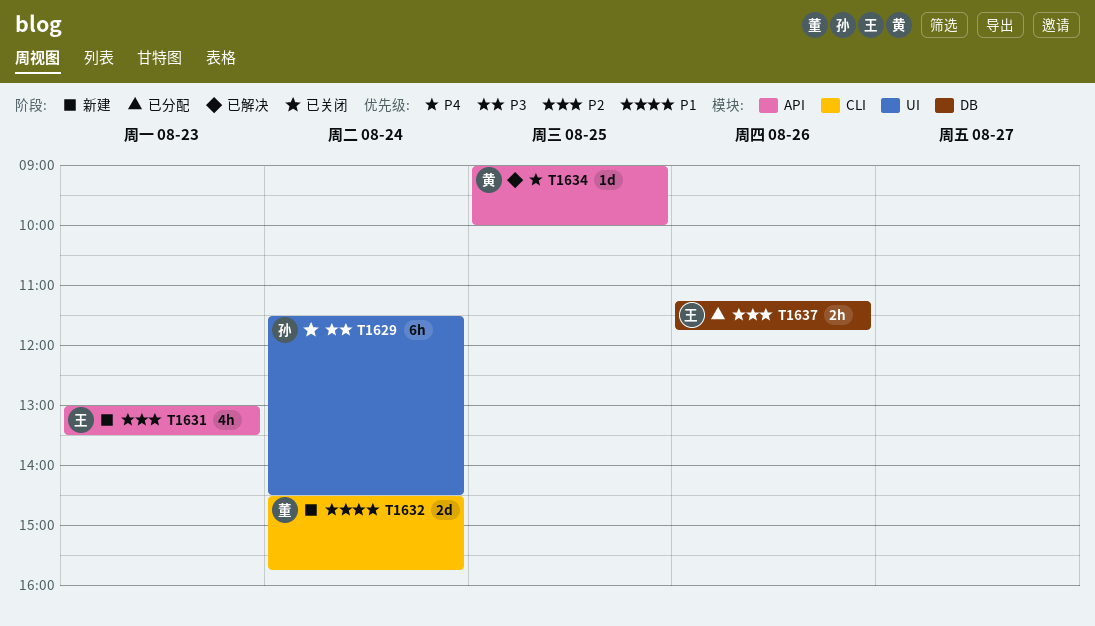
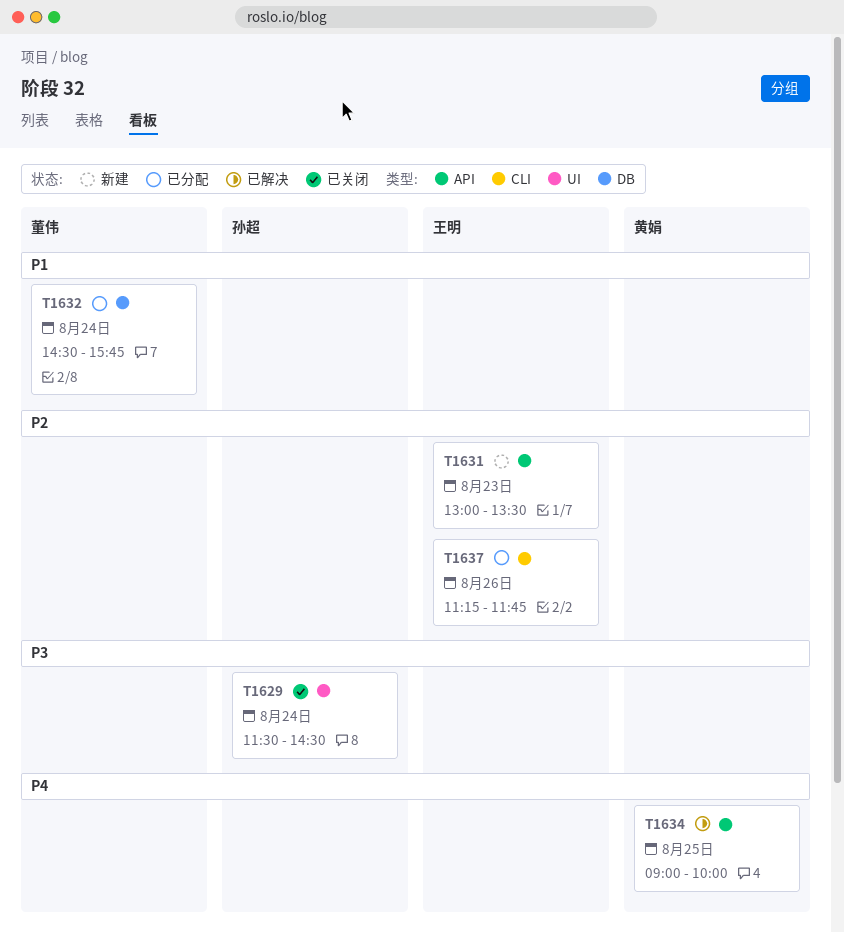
T1632, status: 新建 -> 已分配
T1632, label: CLI -> DB
T1637, label: DB -> CLI

